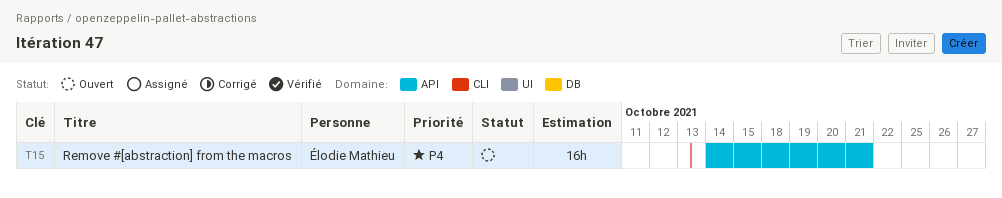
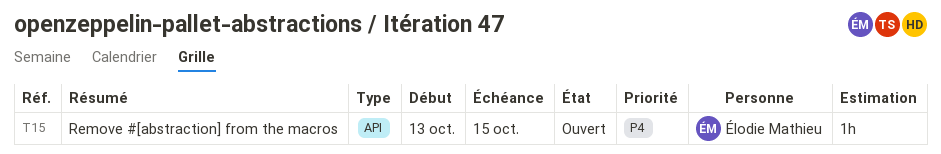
T15, estimate: 16h -> 1h
T15, start: Oct 14 -> Oct 13
T15, due: Oct 21 -> Oct 15

